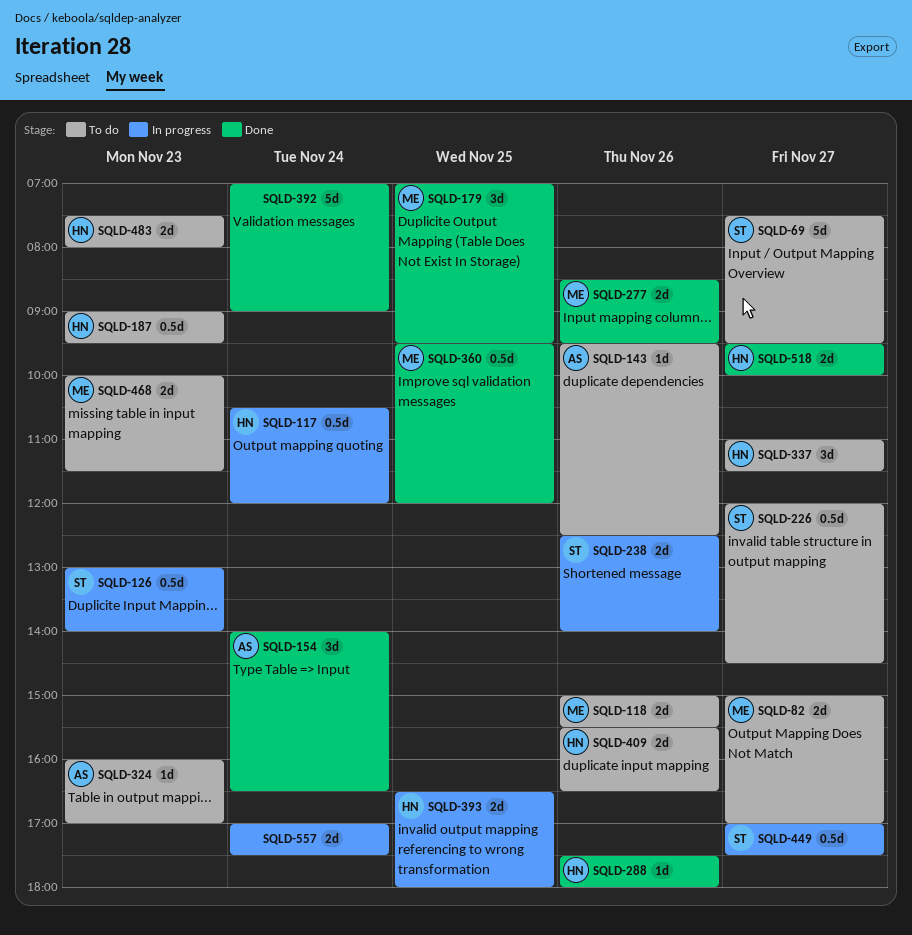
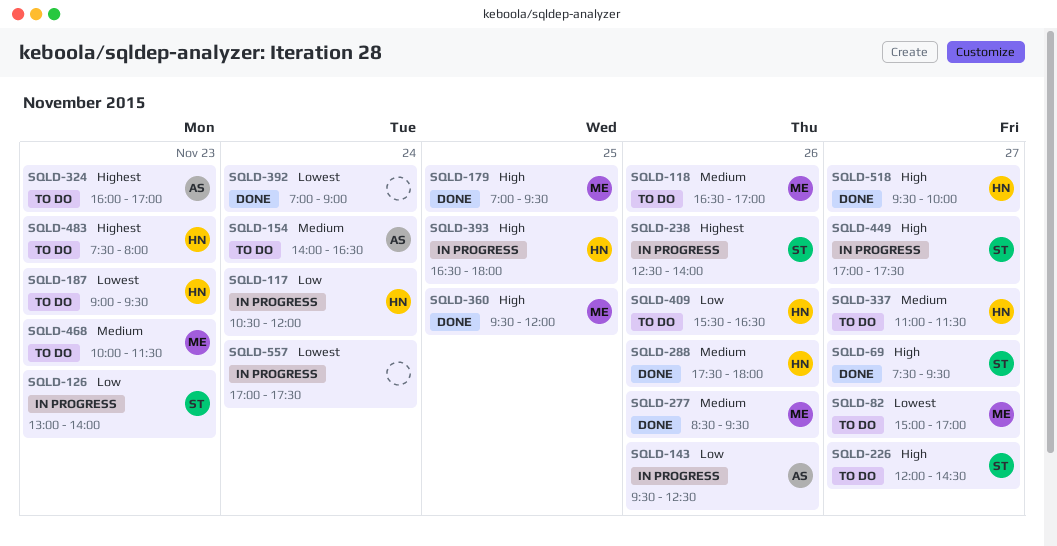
SQLD-69, status: To do -> Done
SQLD-118, begins: 15:00 -> 16:30
SQLD-118, ends: 15:30 -> 17:00
SQLD-143, status: To do -> In progress
SQLD-154, status: Done -> To do

